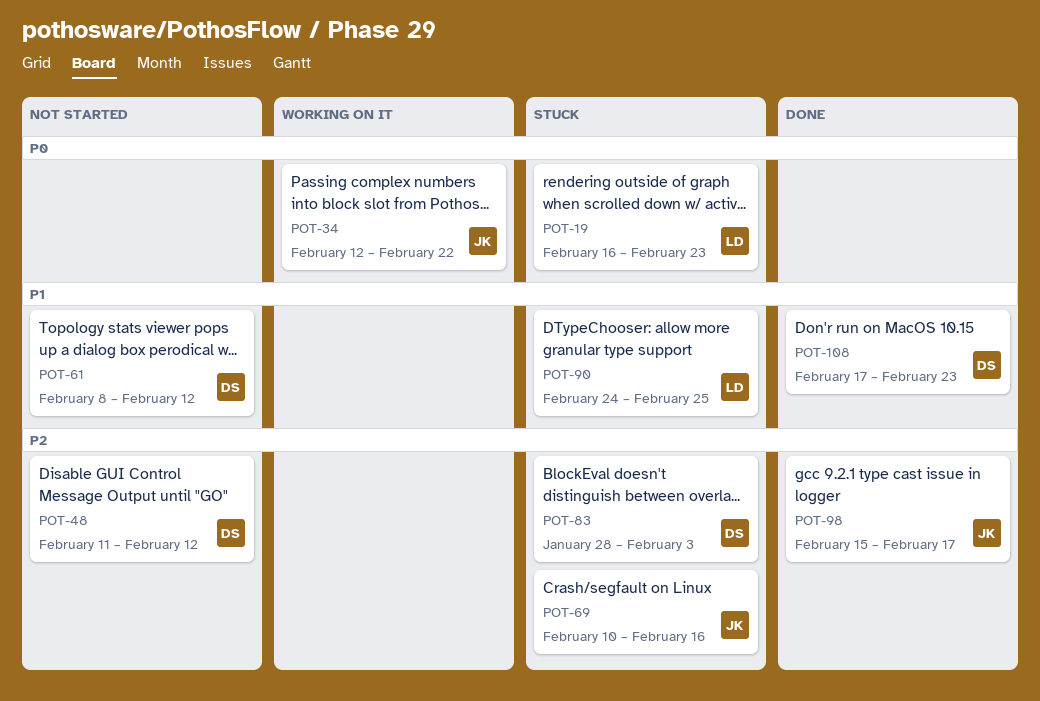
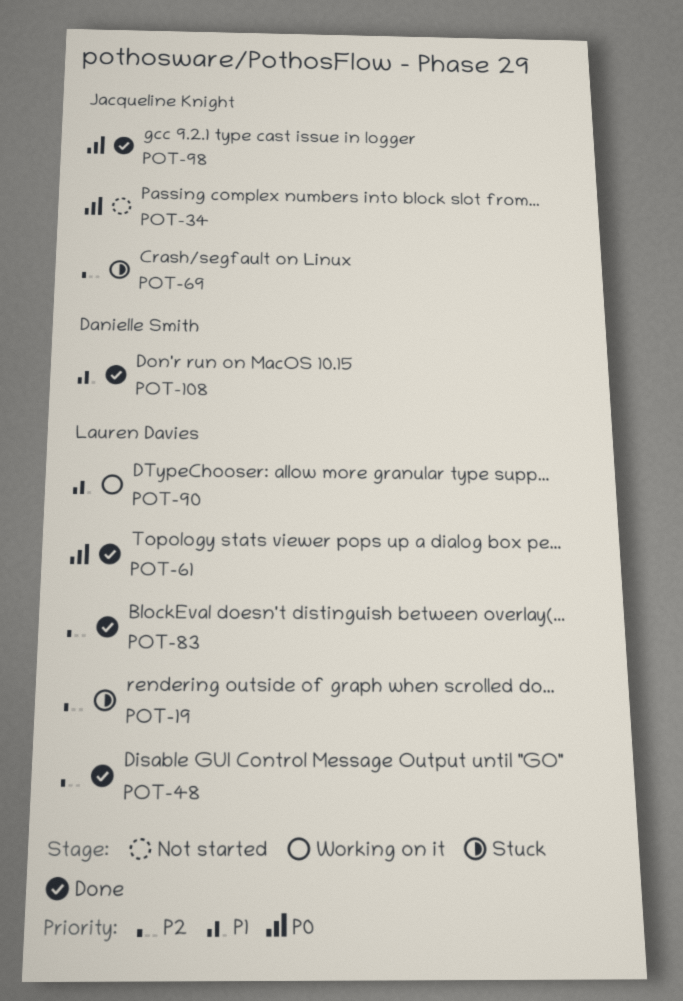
POT-19, priority: P0 -> P2
POT-34, status: Working on it -> Not started
POT-48, status: Not started -> Done
POT-48, owner: Danielle Smith -> Lauren Davies
POT-61, status: Not started -> Done
POT-61, owner: Danielle Smith -> Lauren Davies
POT-61, priority: P1 -> P0
POT-83, status: Stuck -> Done
POT-83, owner: Danielle Smith -> Lauren Davies
POT-90, status: Stuck -> Working on it
POT-98, priority: P2 -> P0

